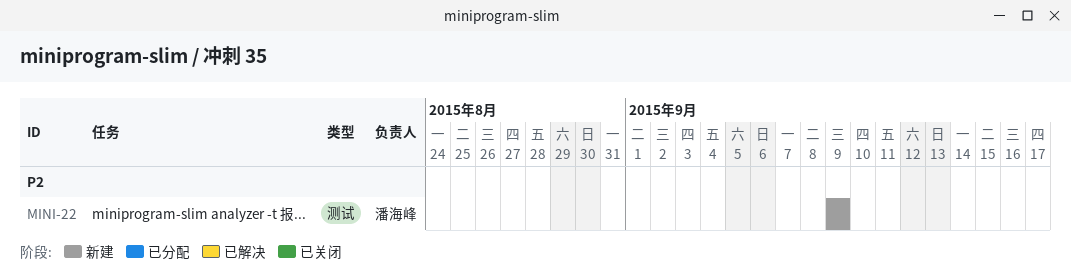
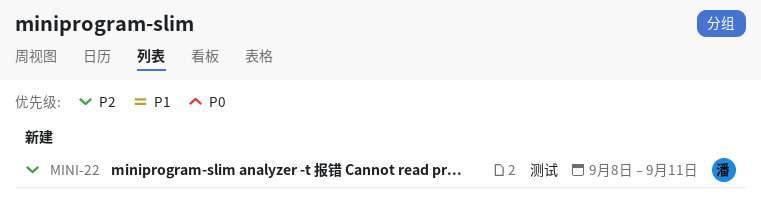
MINI-22, start: Sep 9 -> Sep 8
MINI-22, due: Sep 9 -> Sep 11

